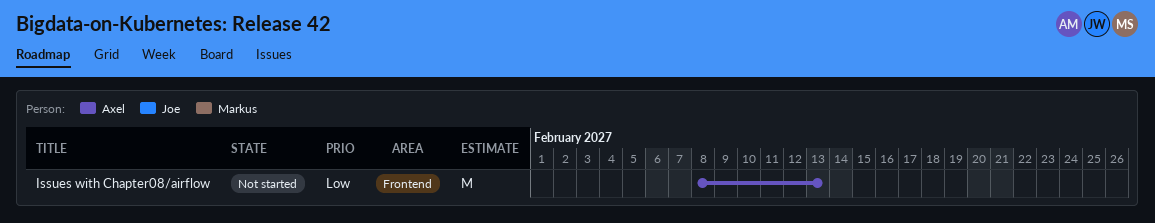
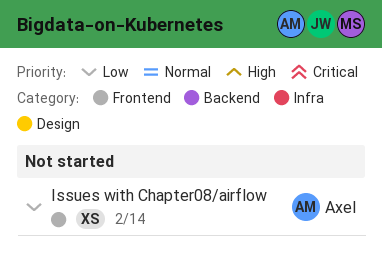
Issues with Chapter08/airflow, estimate: M -> XS
Issues with Chapter08/airflow, due: Feb 13 -> Feb 14

